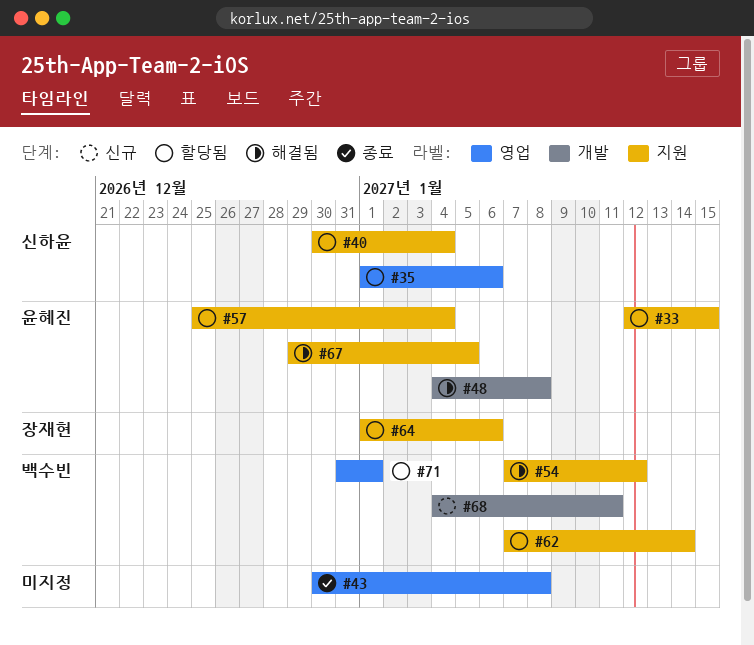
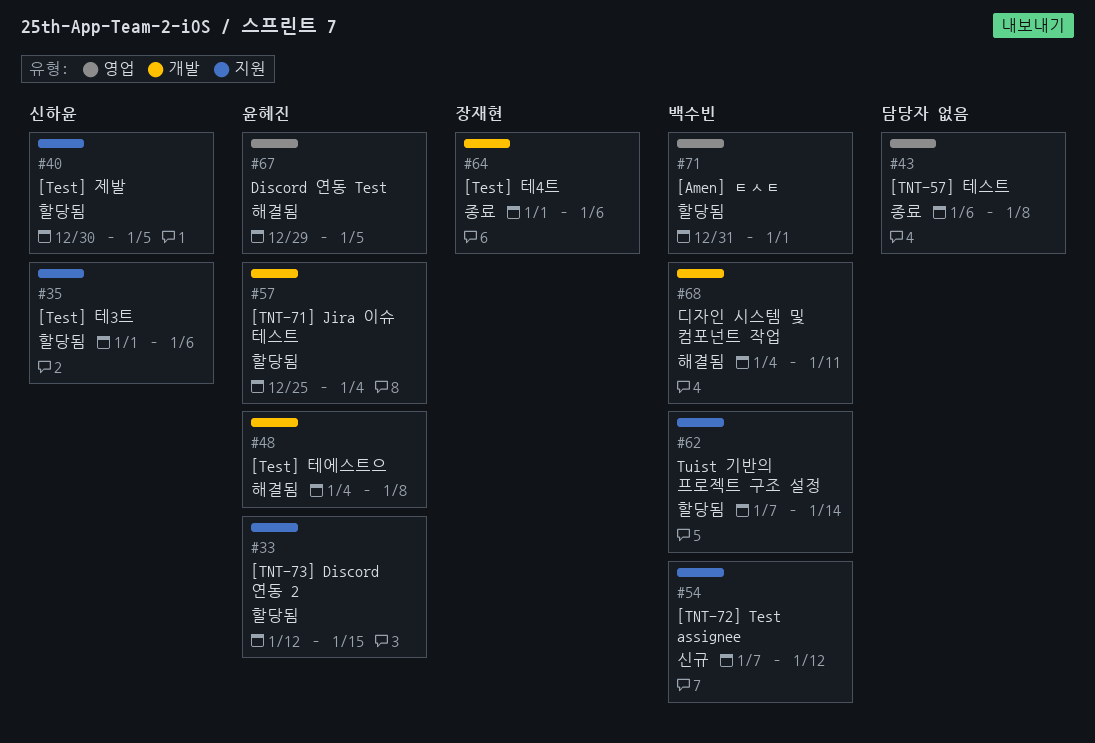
#35, label: 영업 -> 지원
#40, due: Jan 4 -> Jan 5
#43, start: Dec 30 -> Jan 6
#54, status: 해결됨 -> 신규
#57, label: 지원 -> 개발
#64, status: 할당됨 -> 종료
#64, label: 지원 -> 개발
#67, label: 지원 -> 영업
#68, status: 신규 -> 해결됨

